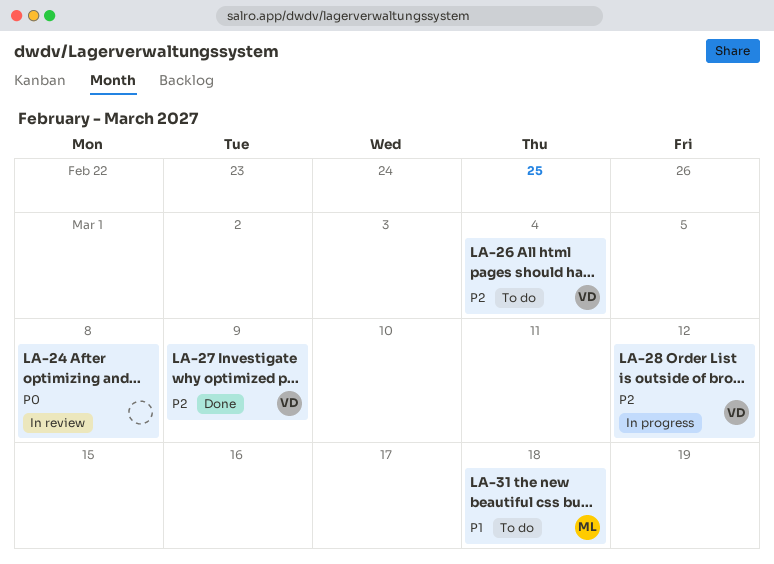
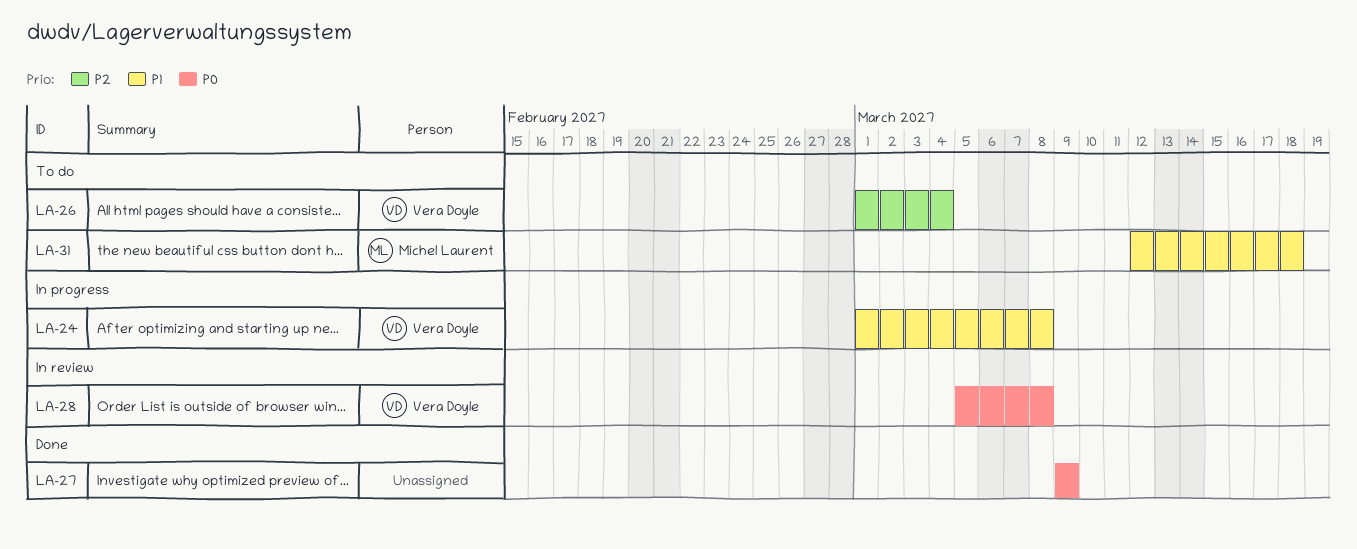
LA-24, status: In review -> In progress
LA-24, owner: none -> Vera Doyle
LA-24, priority: P0 -> P1
LA-27, owner: Vera Doyle -> none
LA-27, priority: P2 -> P0
LA-28, status: In progress -> In review
LA-28, priority: P2 -> P0
LA-28, due: Mar 12 -> Mar 8

